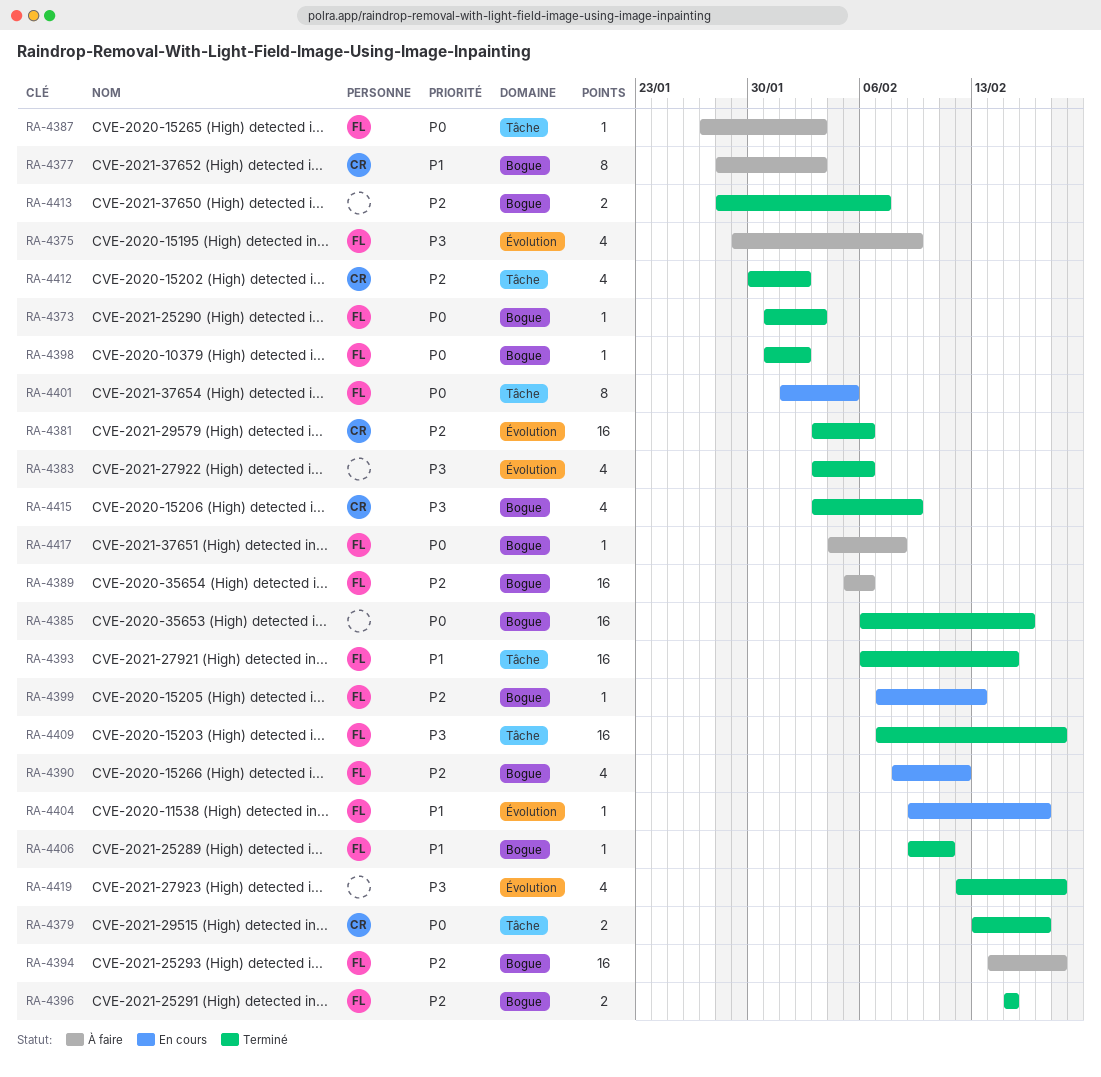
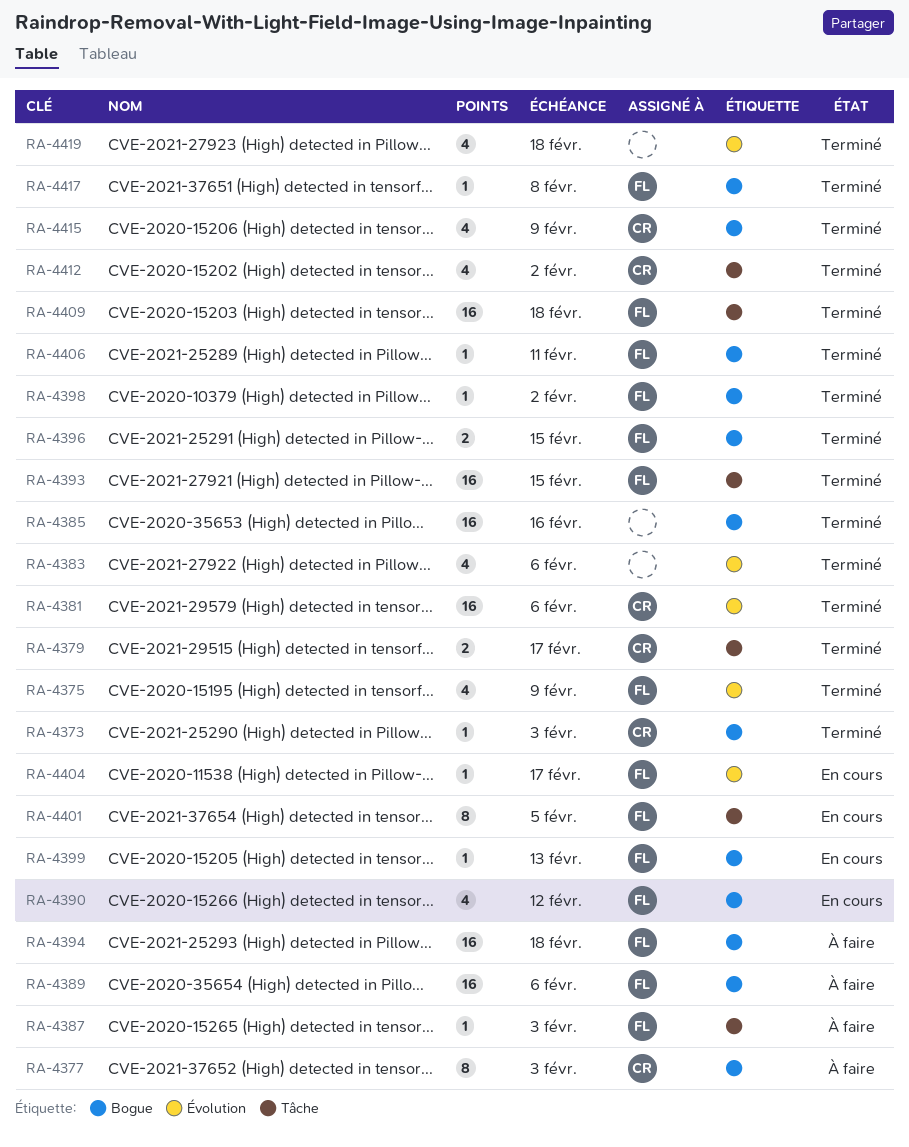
RA-4373, owner: FL -> CR
RA-4375, status: À faire -> Terminé
RA-4413: present -> none
RA-4417, status: À faire -> Terminé

